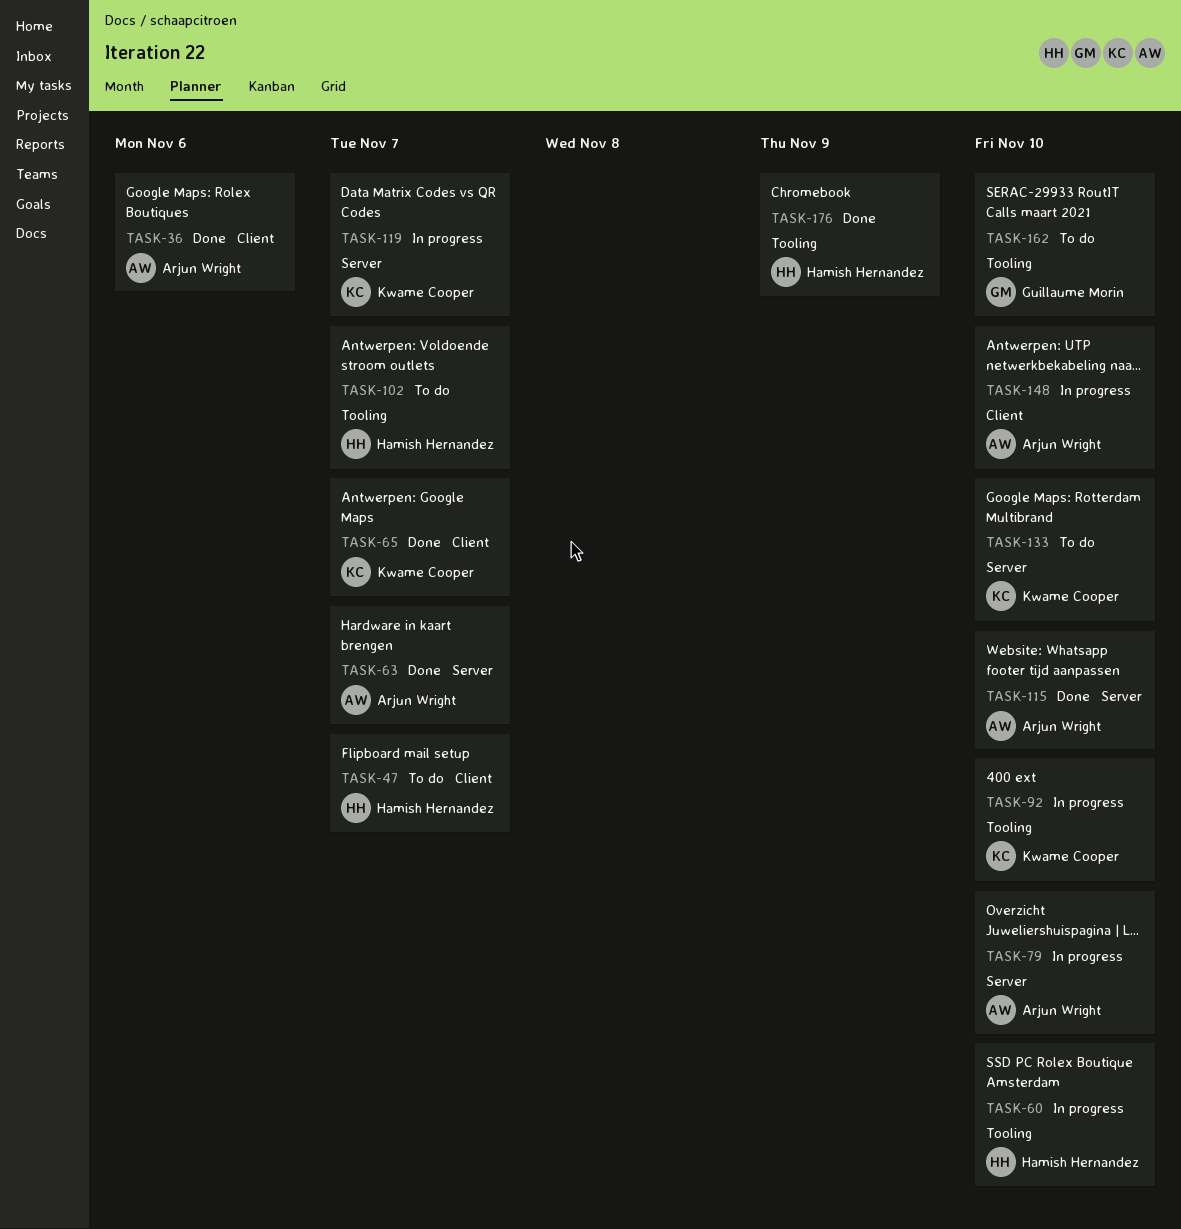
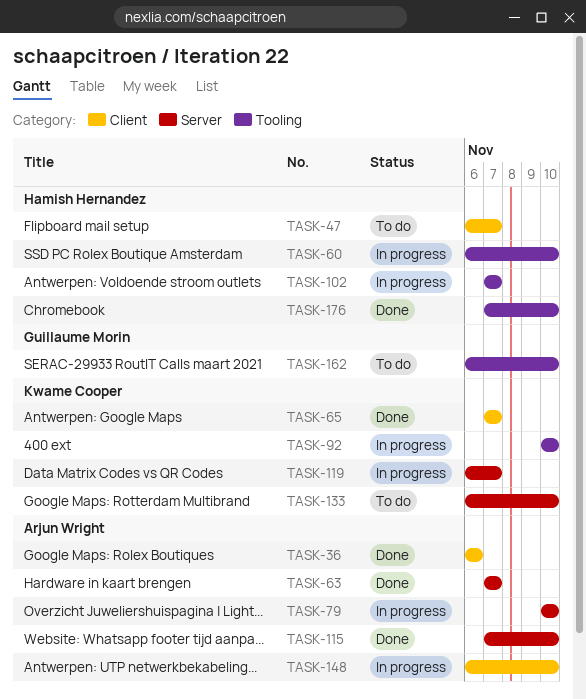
TASK-102, status: To do -> In progress
TASK-176, due: Nov 9 -> Nov 10

